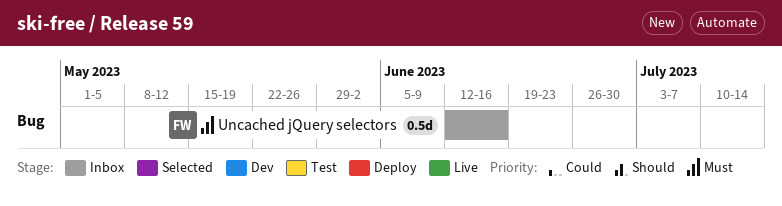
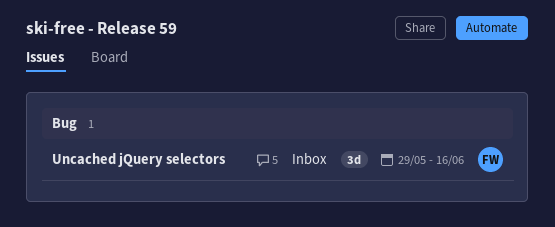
Uncached jQuery selectors, estimate: 0.5d -> 3d
Uncached jQuery selectors, start: Jun 12 -> May 29

